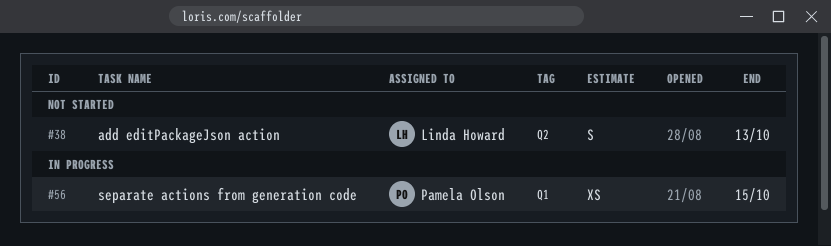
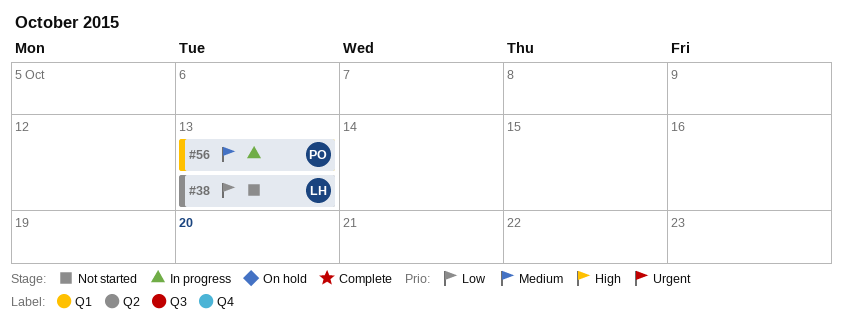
#56, due: Oct 15 -> Oct 13

